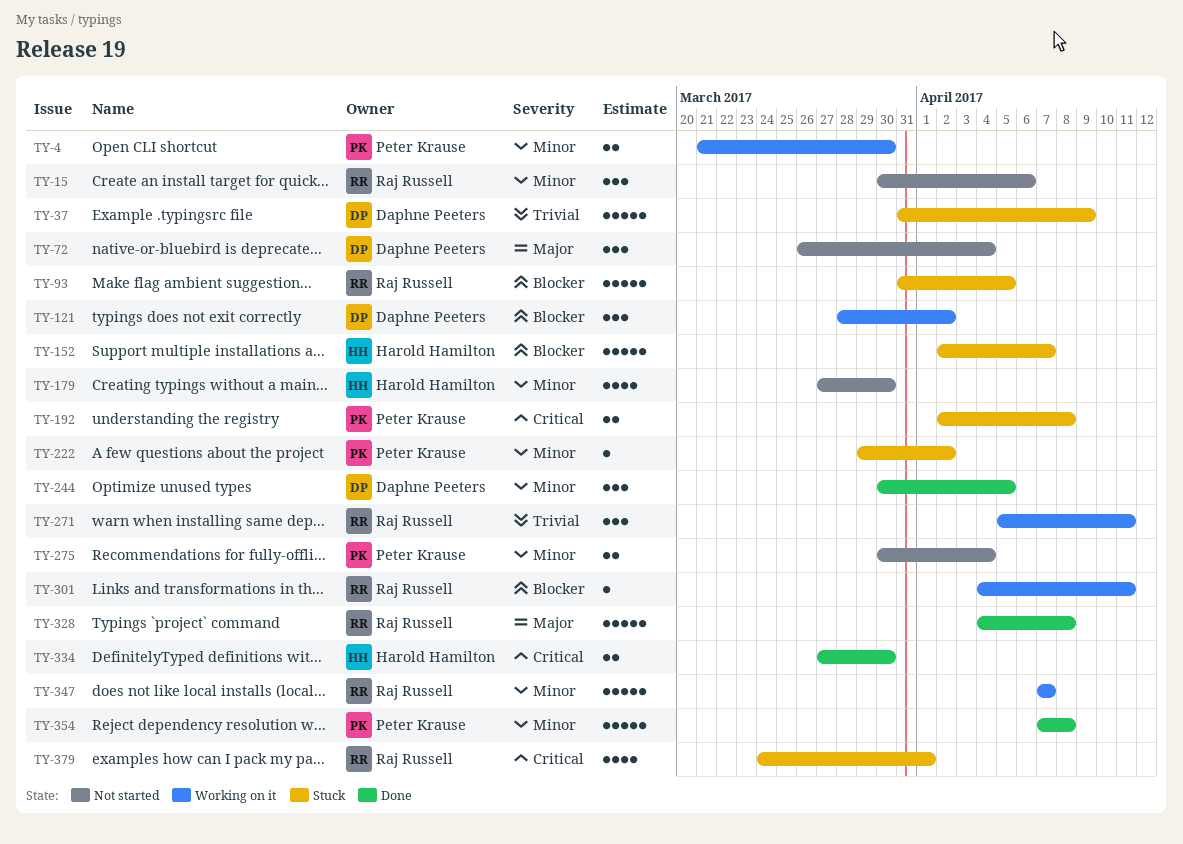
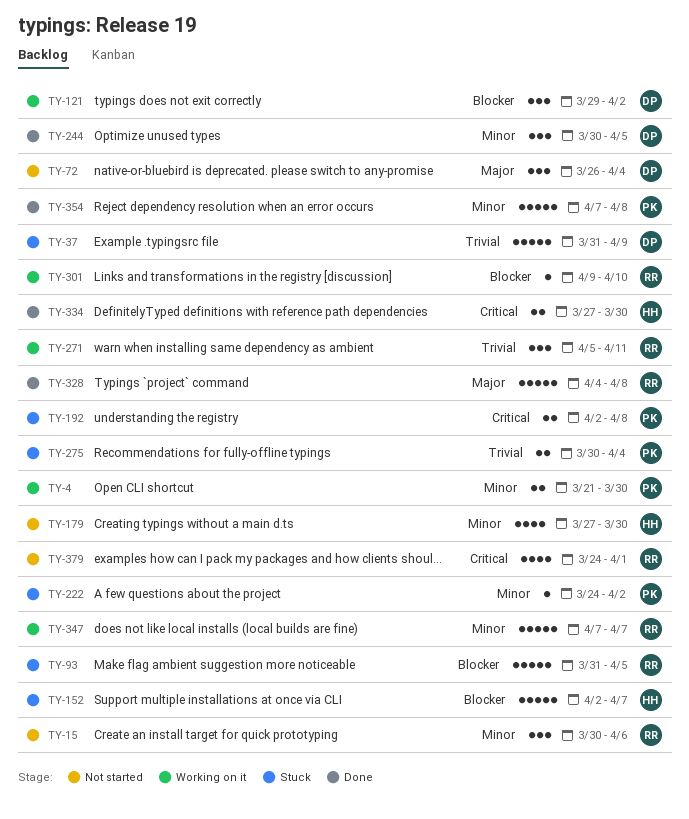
TY-121, start: Mar 28 -> Mar 29
TY-222, start: Mar 29 -> Mar 24
TY-275, status: Not started -> Stuck
TY-275, priority: Minor -> Trivial
TY-301, start: Apr 4 -> Apr 9
TY-301, due: Apr 11 -> Apr 10
TY-379, status: Stuck -> Not started

